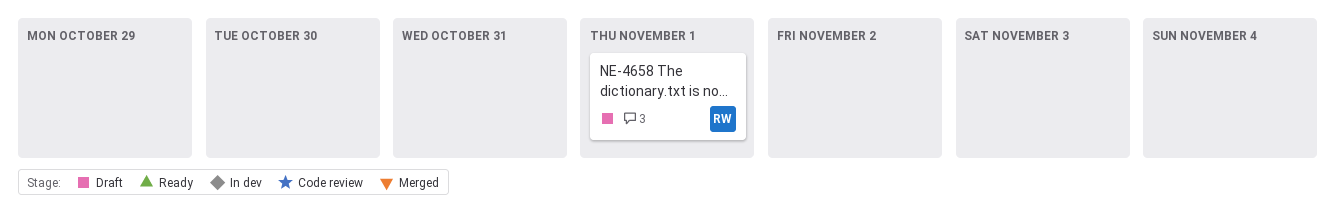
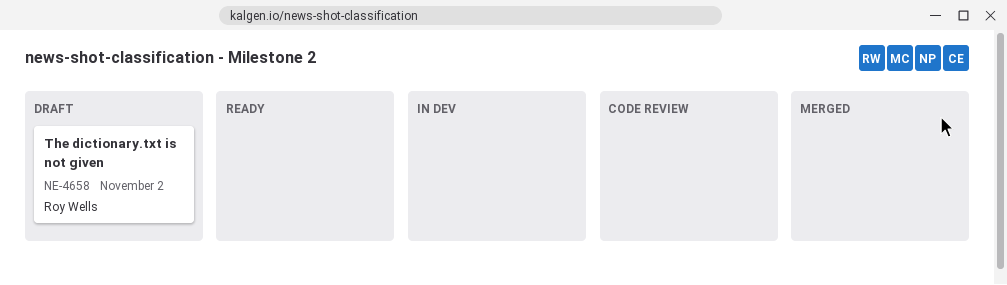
NE-4658, due: Nov 1 -> Nov 2

